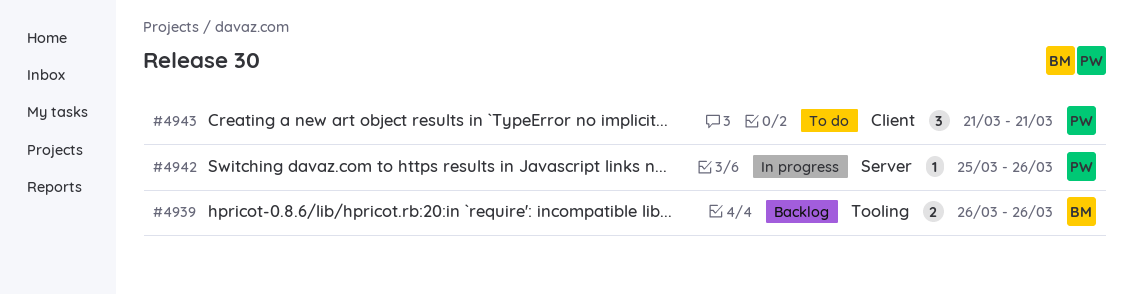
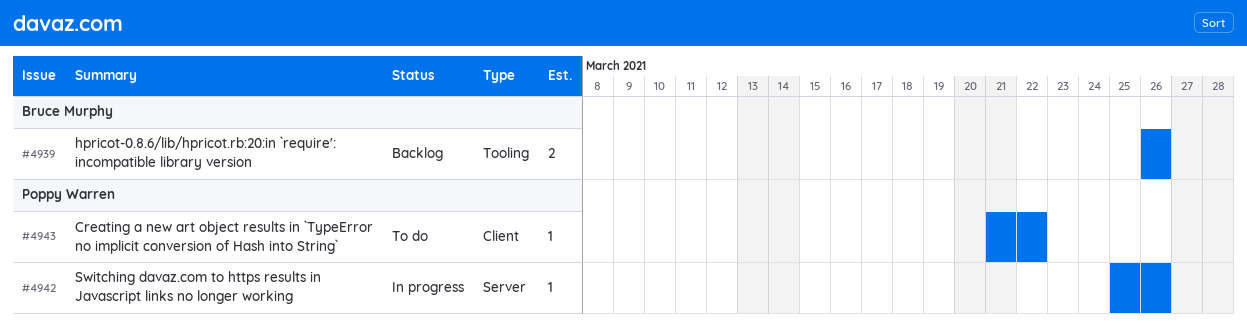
#4943, estimate: 3 -> 1
#4943, due: Mar 21 -> Mar 22

